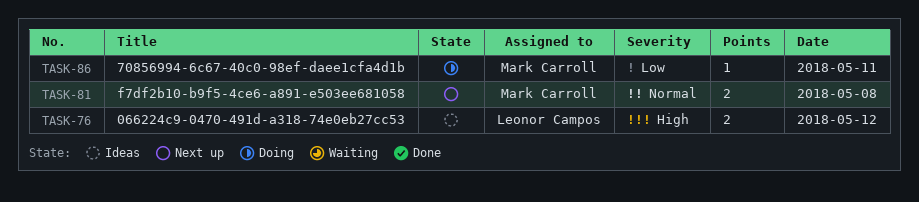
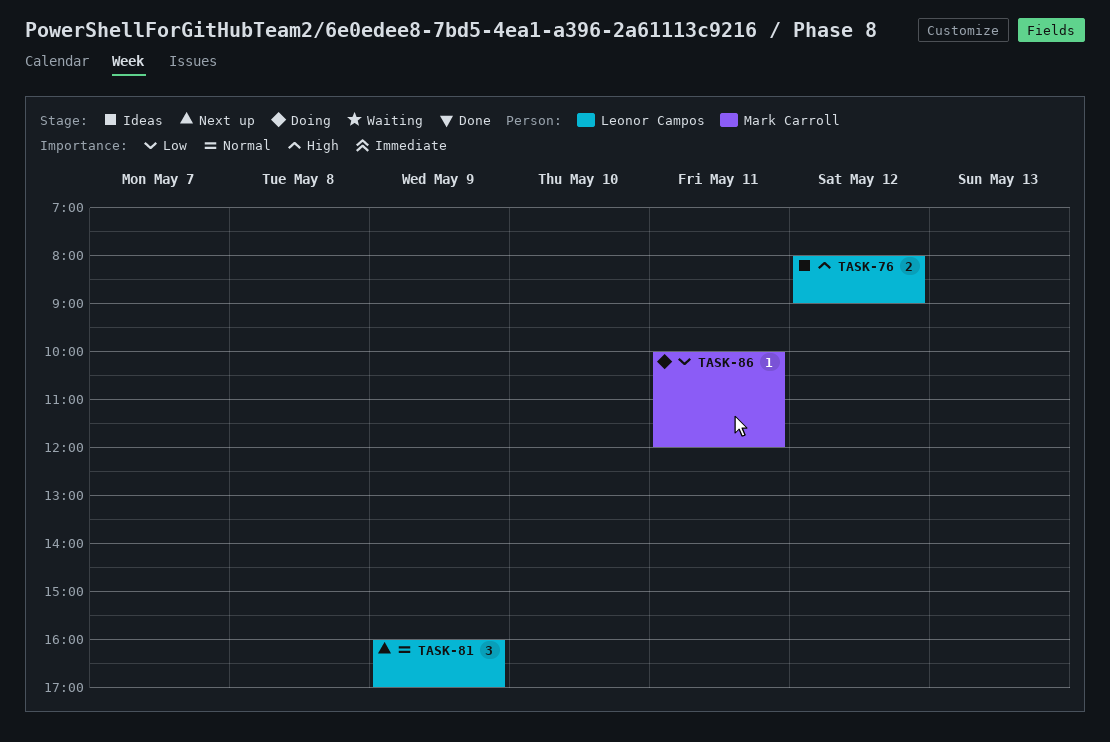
TASK-81, owner: Mark Carroll -> Leonor Campos
TASK-81, estimate: 2 -> 3
TASK-81, day: May 8 -> May 9

